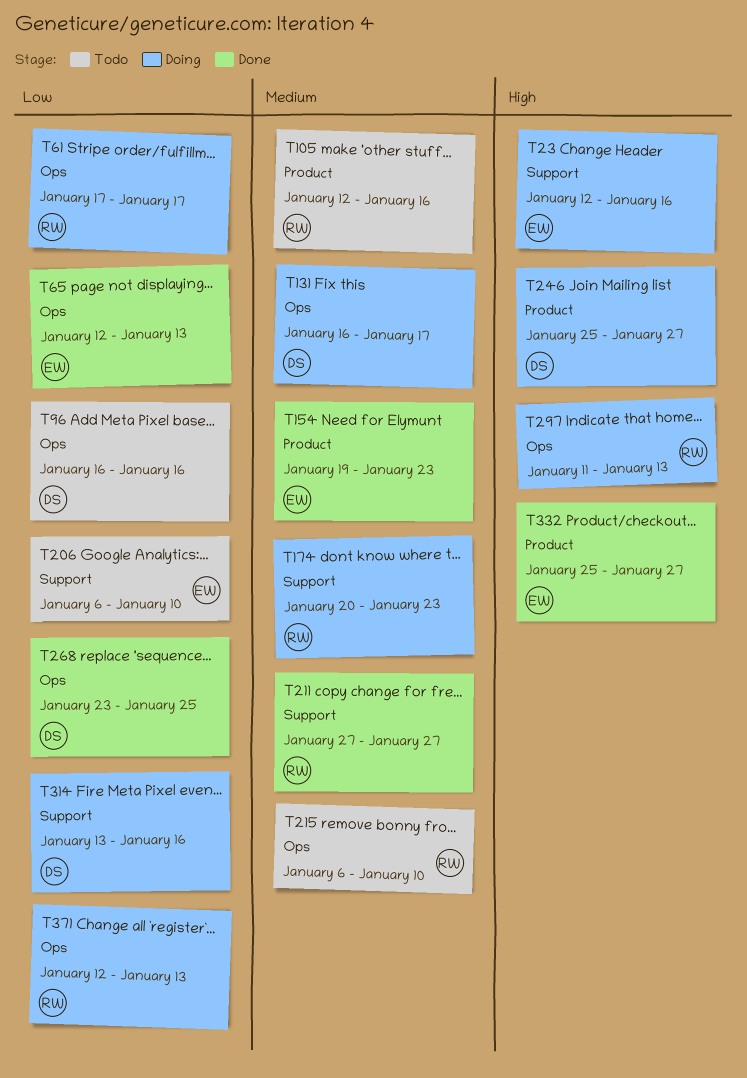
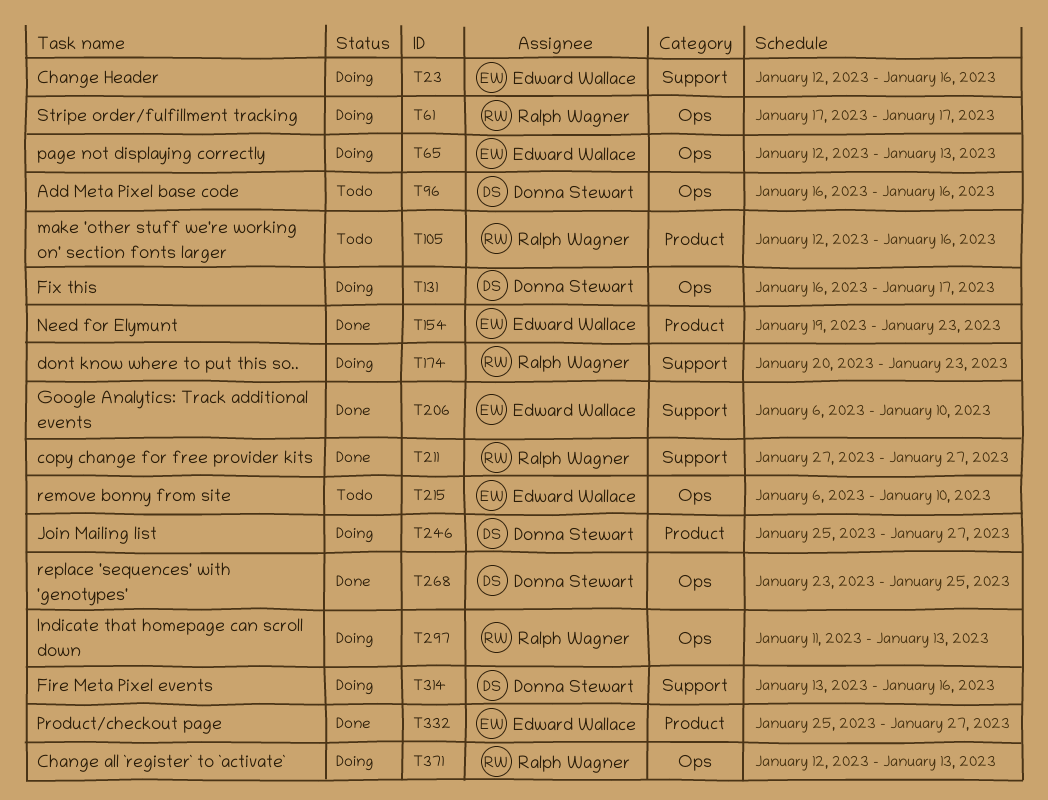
T65, status: Done -> Doing
T206, status: Todo -> Done
T215, owner: Ralph Wagner -> Edward Wallace

